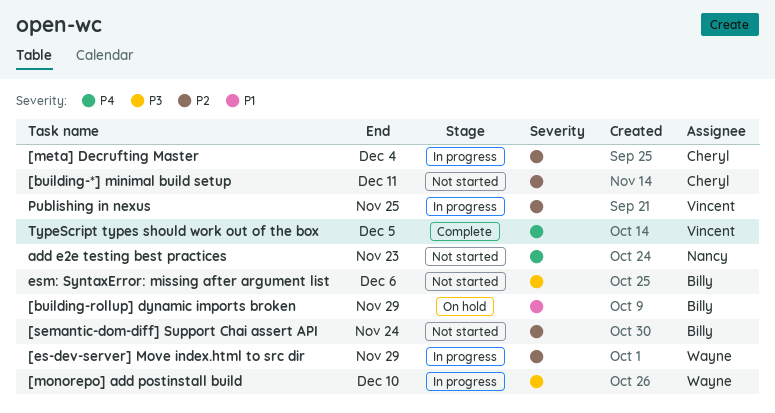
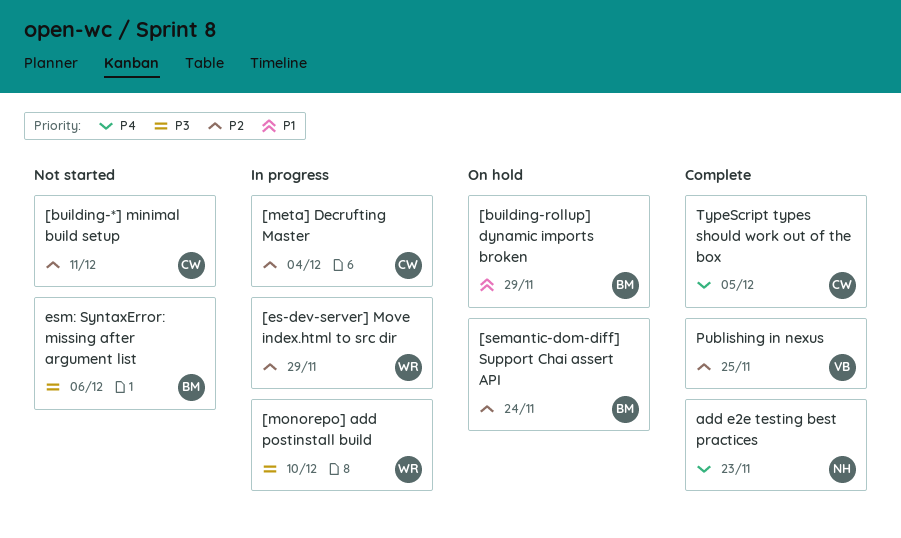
[semantic-dom-diff] Support Chai assert API, status: Not started -> On hold
add e2e testing best practices, status: Not started -> Complete
Publishing in nexus, status: In progress -> Complete
TypeScript types should work out of the box, owner: Vincent -> Cheryl

